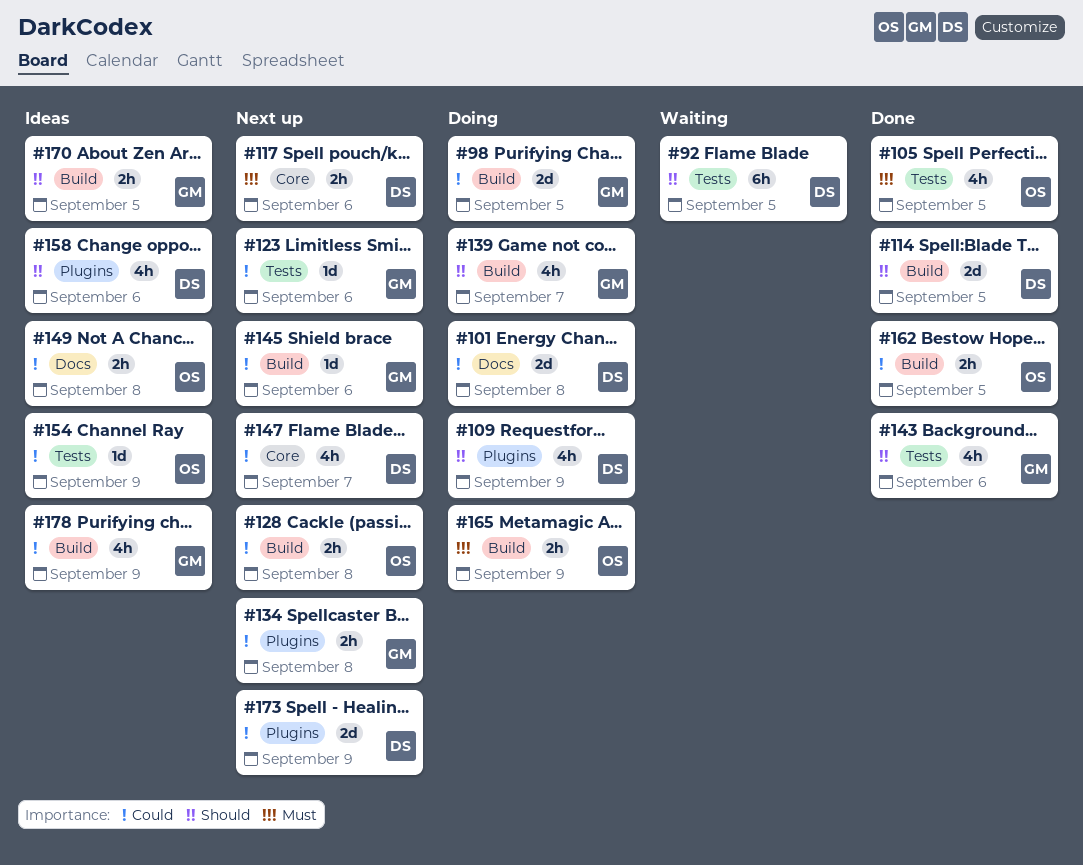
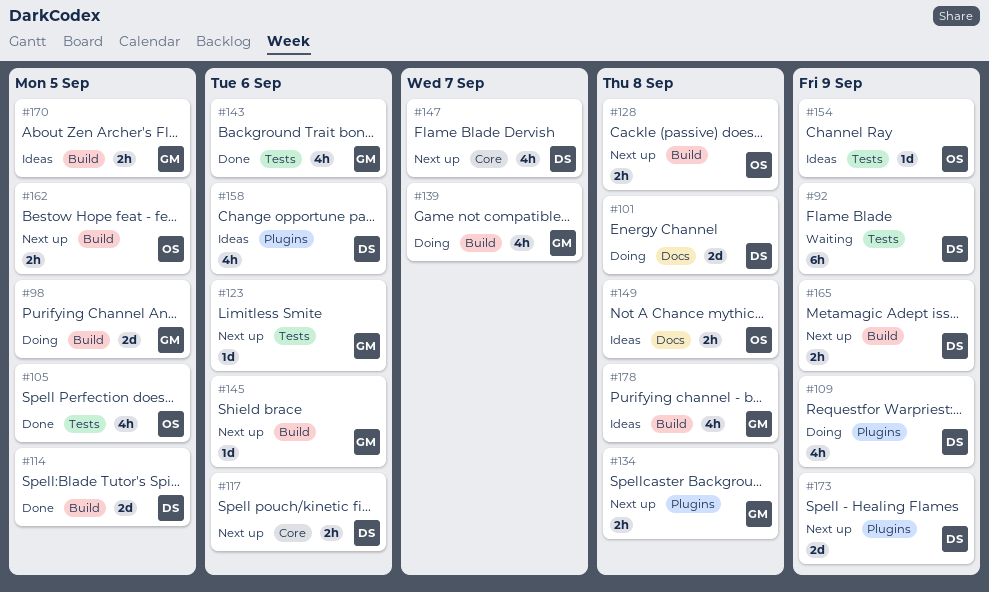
#92, due: Sep 5 -> Sep 9
#162, status: Done -> Next up
#165, status: Doing -> Next up
#165, owner: OS -> DS
#178, due: Sep 9 -> Sep 8

